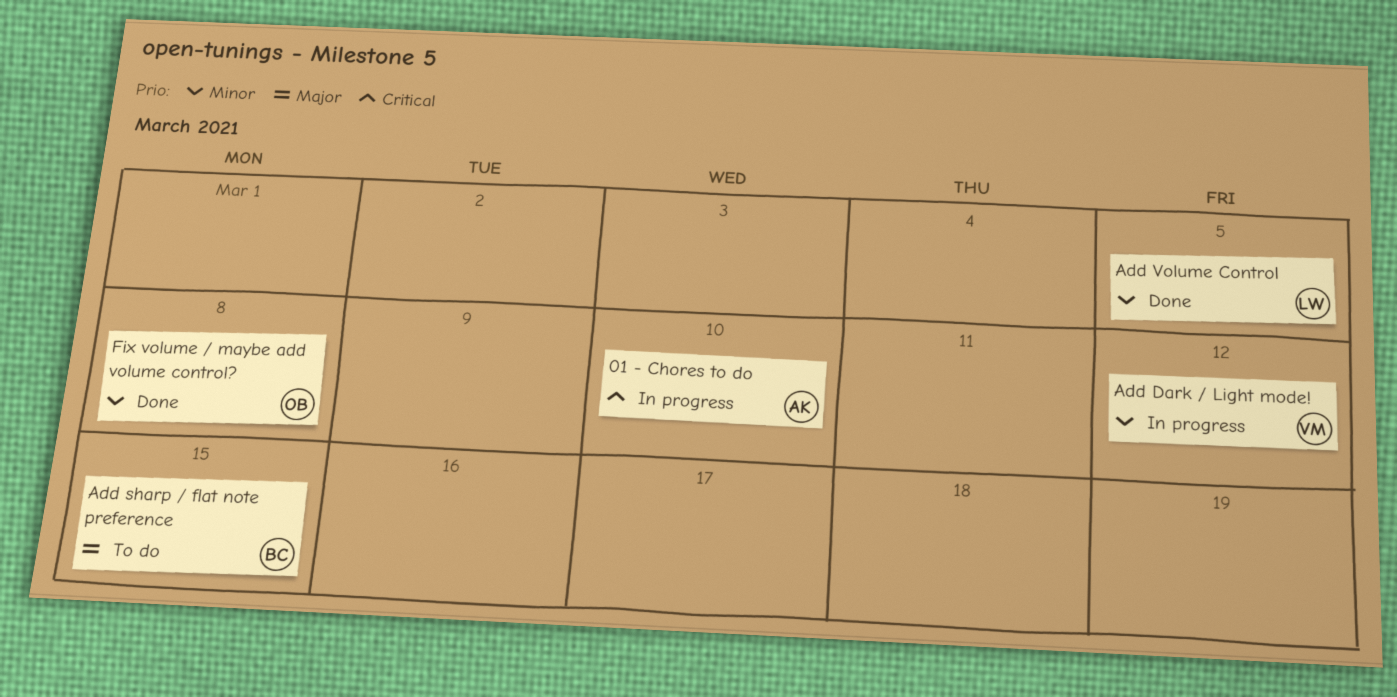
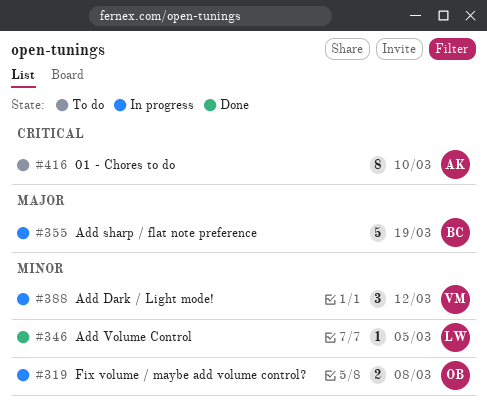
01 - Chores to do, status: In progress -> To do
Add sharp / flat note preference, status: To do -> In progress
Add sharp / flat note preference, due: Mar 15 -> Mar 19
Fix volume / maybe add volume control?, status: Done -> In progress

